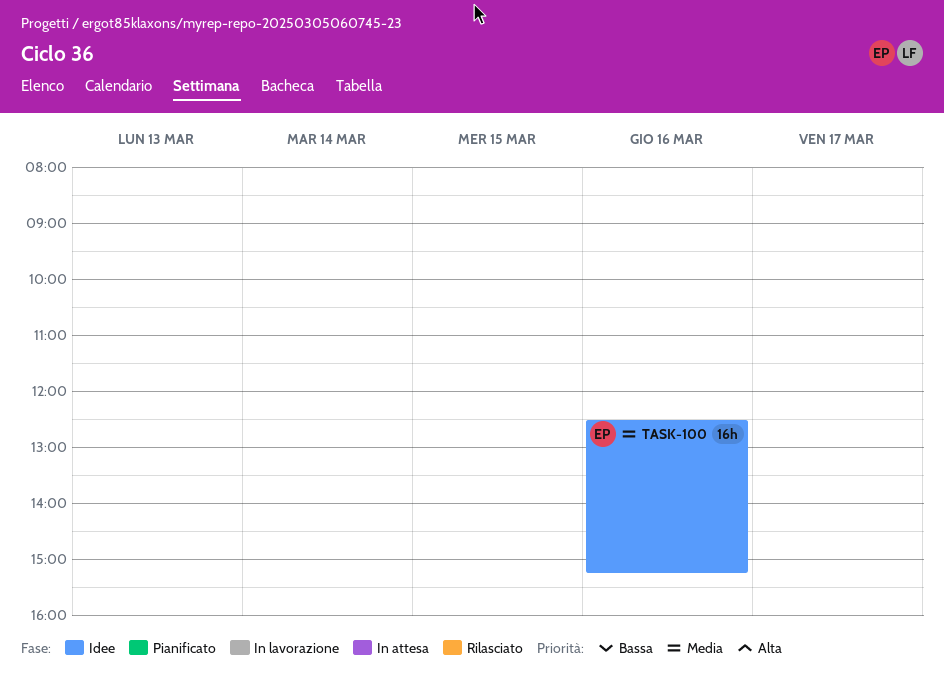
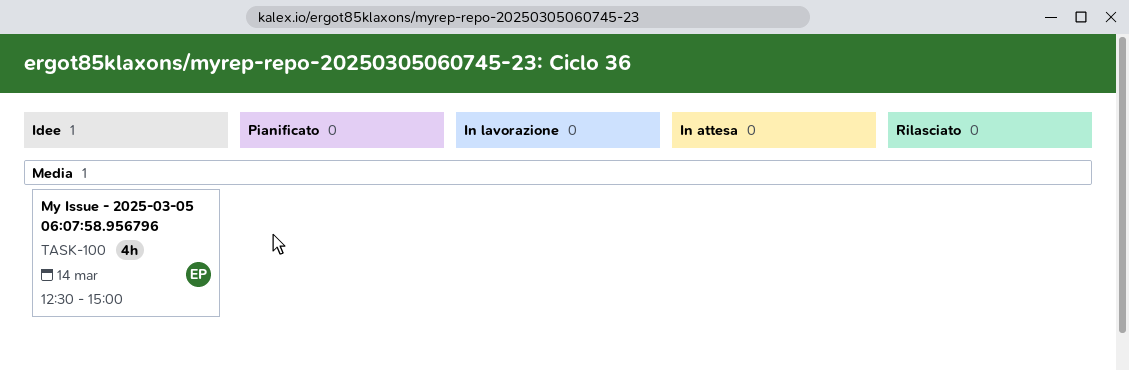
TASK-100, estimate: 16h -> 4h
TASK-100, day: Mar 16 -> Mar 14
TASK-100, ends: 15:15 -> 15:00

